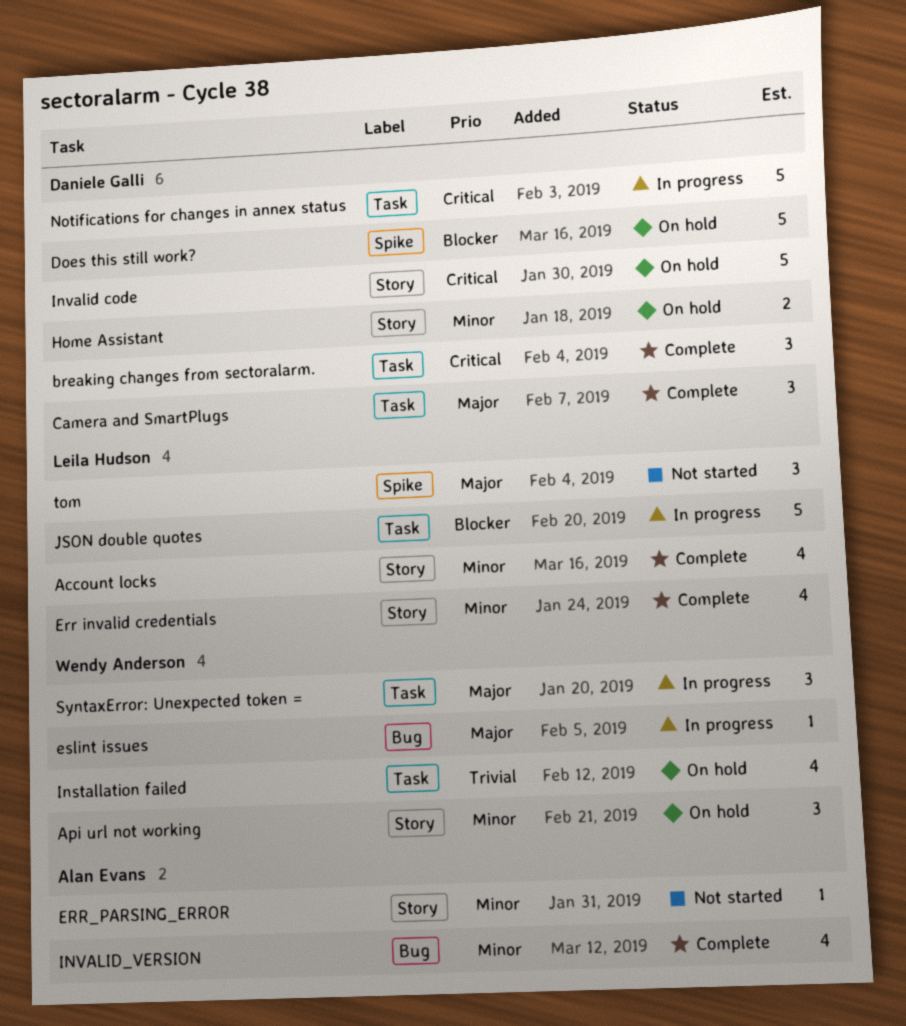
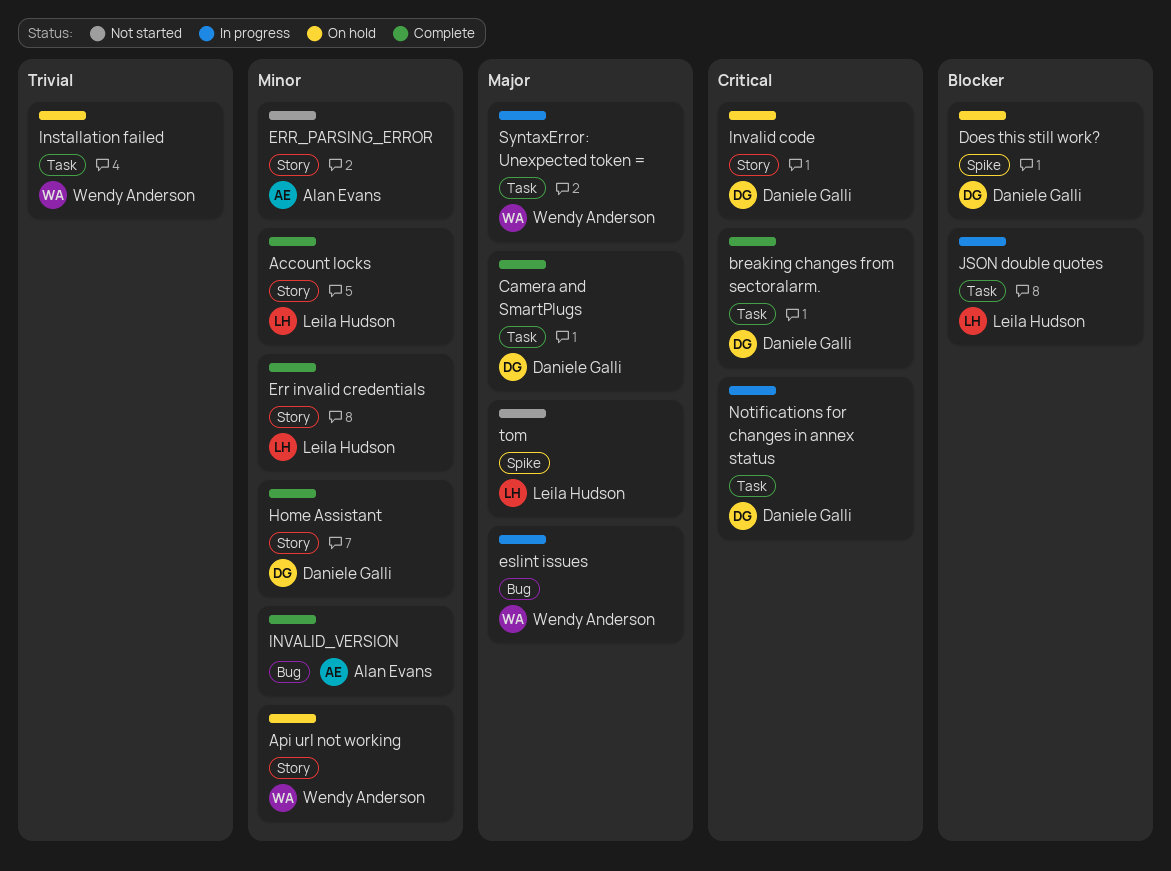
Home Assistant, status: On hold -> Complete

